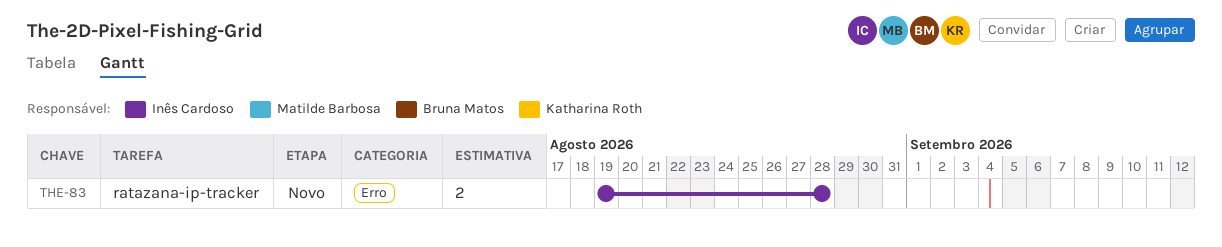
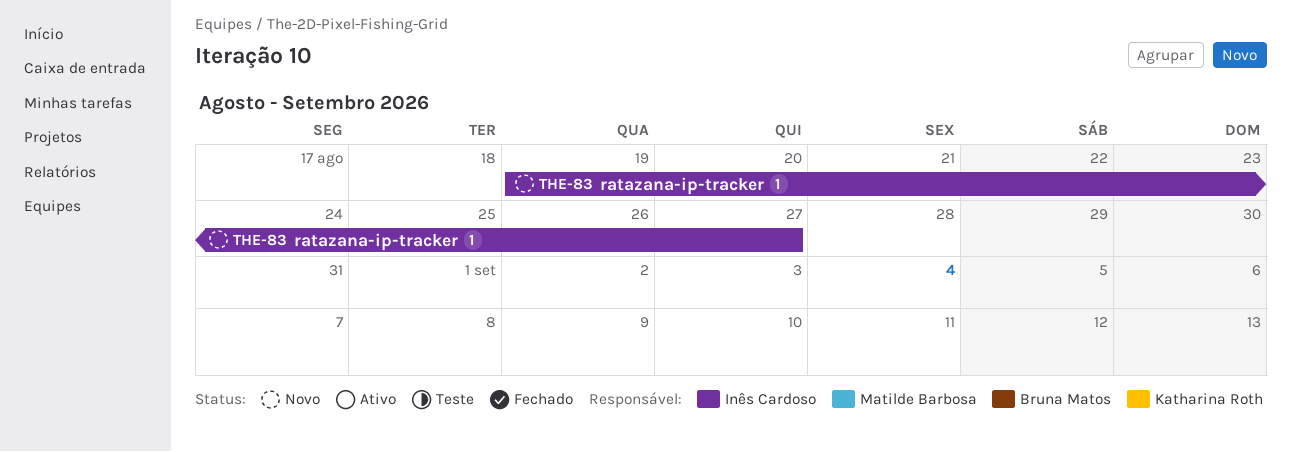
THE-83, estimate: 2 -> 1
THE-83, due: Aug 28 -> Aug 27

